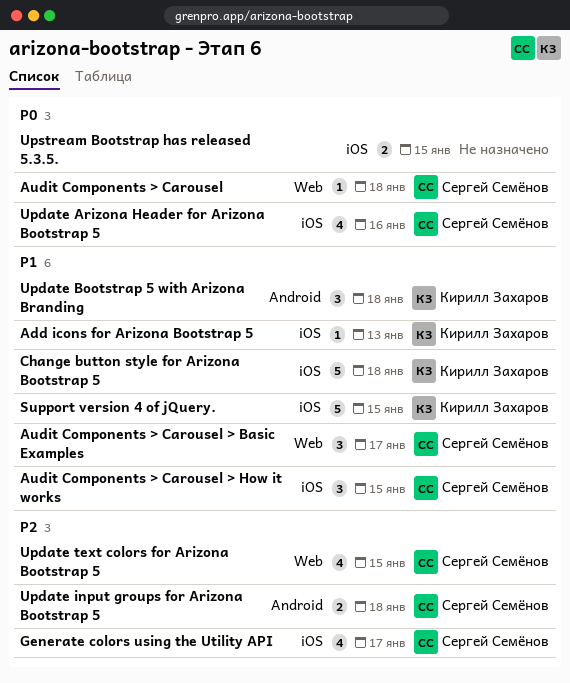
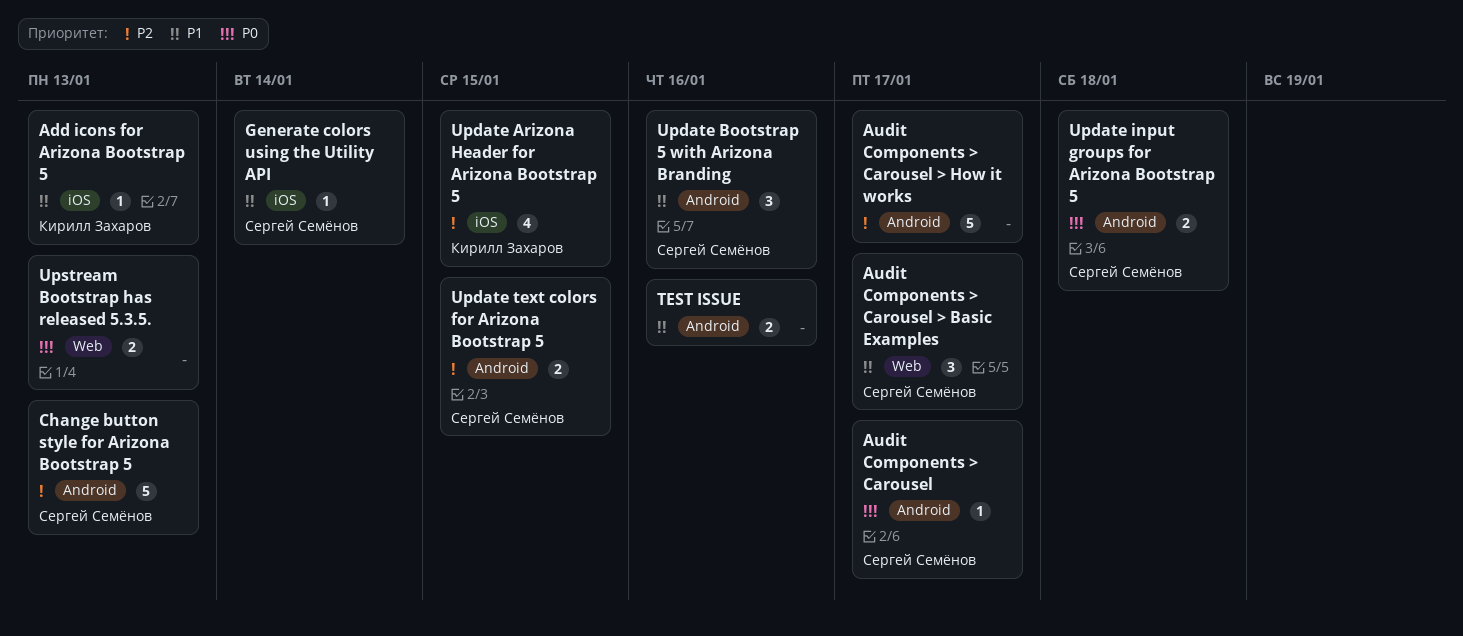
Audit Components > Carousel, label: Web -> Android
Audit Components > Carousel, due: Jan 18 -> Jan 17
Audit Components > Carousel > How it works, owner: Сергей Семёнов -> none
Audit Components > Carousel > How it works, priority: P1 -> P2
Audit Components > Carousel > How it works, label: iOS -> Android
Audit Components > Carousel > How it works, estimate: 3 -> 5
Audit Components > Carousel > How it works, due: Jan 15 -> Jan 17
Change button style for Arizona Bootstrap 5, owner: Кирилл Захаров -> Сергей Семёнов
Change button style for Arizona Bootstrap 5, priority: P1 -> P2
Change button style for Arizona Bootstrap 5, label: iOS -> Android
Change button style for Arizona Bootstrap 5, due: Jan 18 -> Jan 13
Generate colors using the Utility API, priority: P2 -> P1
Generate colors using the Utility API, estimate: 4 -> 1
Generate colors using the Utility API, due: Jan 17 -> Jan 14
Support version 4 of jQuery.: present -> none
TEST ISSUE: none -> present
Update Arizona Header for Arizona Bootstrap 5, owner: Сергей Семёнов -> Кирилл Захаров
Update Arizona Header for Arizona Bootstrap 5, priority: P0 -> P2
Update Arizona Header for Arizona Bootstrap 5, due: Jan 16 -> Jan 15
Update Bootstrap 5 with Arizona Branding, owner: Кирилл Захаров -> Сергей Семёнов
Update Bootstrap 5 with Arizona Branding, due: Jan 18 -> Jan 16
Update input groups for Arizona Bootstrap 5, priority: P2 -> P0
Update text colors for Arizona Bootstrap 5, label: Web -> Android
Update text colors for Arizona Bootstrap 5, estimate: 4 -> 2
Upstream Bootstrap has released 5.3.5., label: iOS -> Web
Upstream Bootstrap has released 5.3.5., due: Jan 15 -> Jan 13

